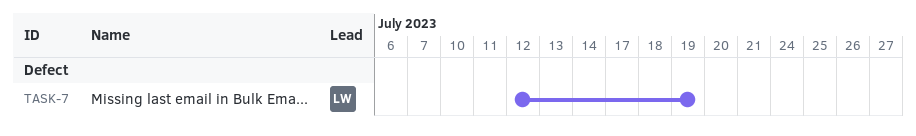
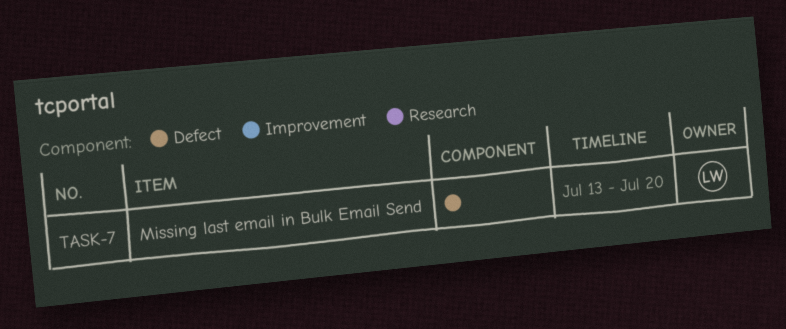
TASK-7, start: Jul 12 -> Jul 13
TASK-7, due: Jul 19 -> Jul 20

